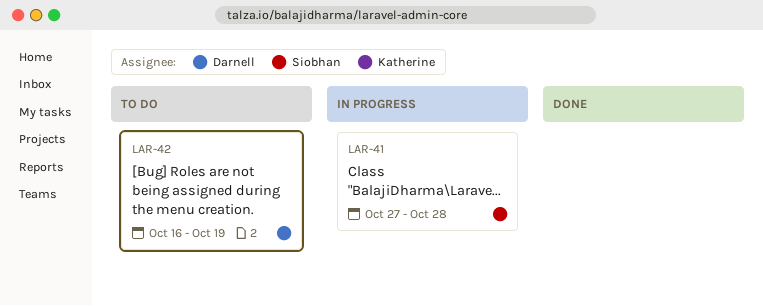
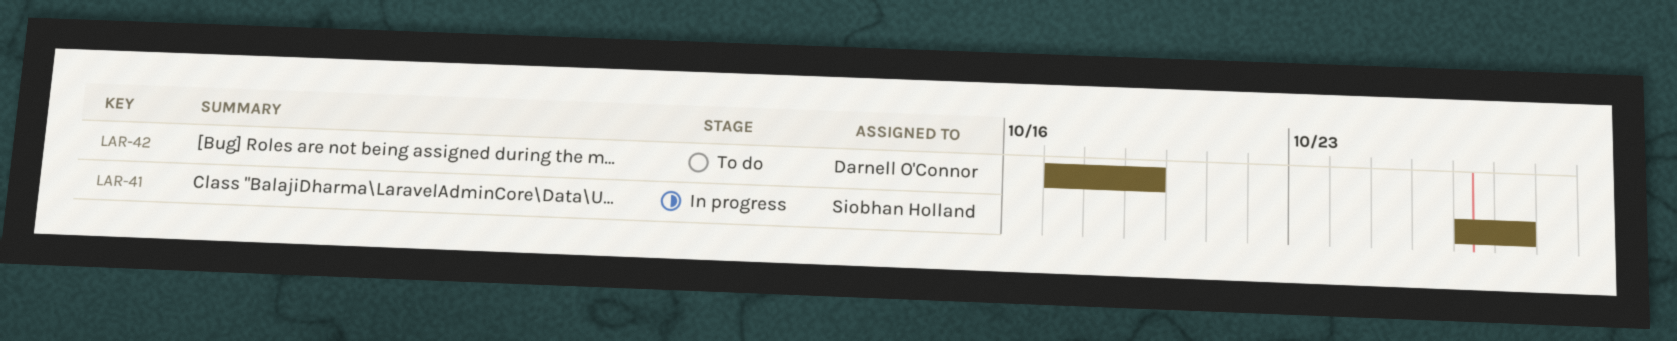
LAR-42, start: Oct 16 -> Oct 17

